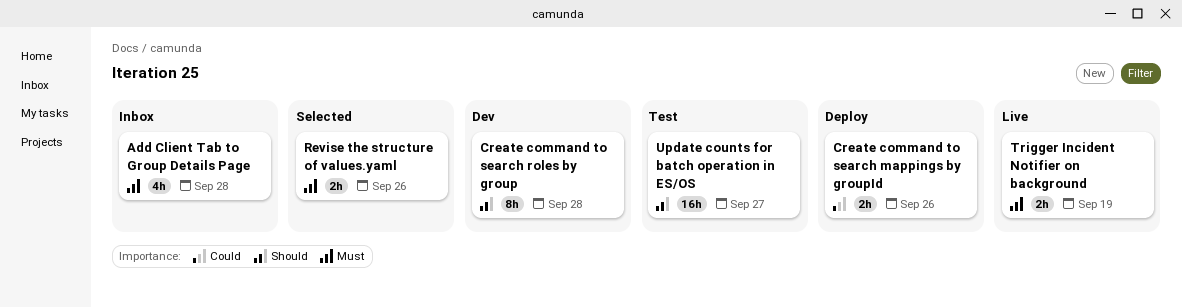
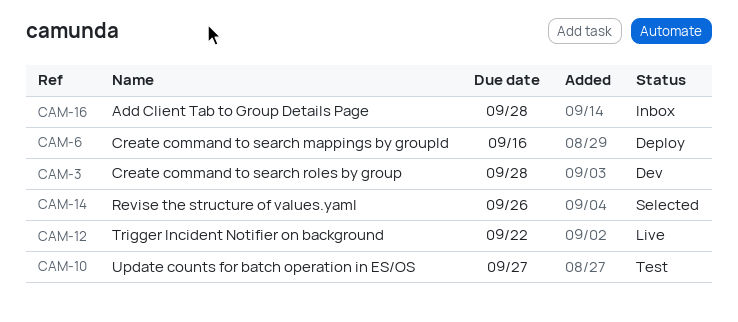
Create command to search mappings by groupId, due: Sep 26 -> Sep 16
Trigger Incident Notifier on background, due: Sep 19 -> Sep 22

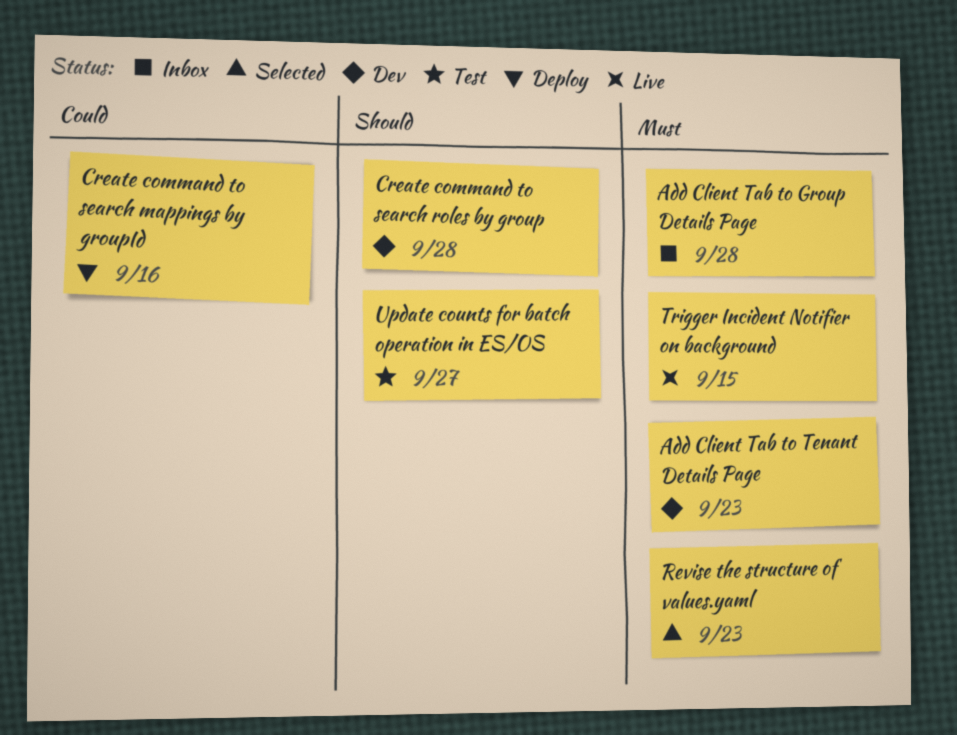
Add Client Tab to Tenant Details Page: none -> present
Revise the structure of values.yaml, due: Sep 26 -> Sep 23
Trigger Incident Notifier on background, due: Sep 22 -> Sep 15

